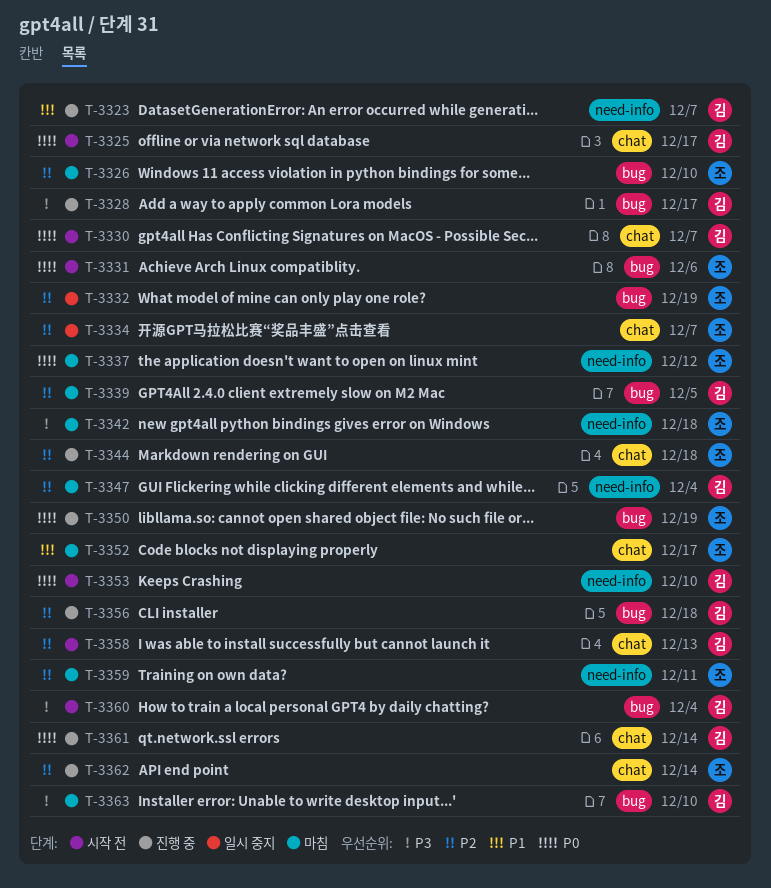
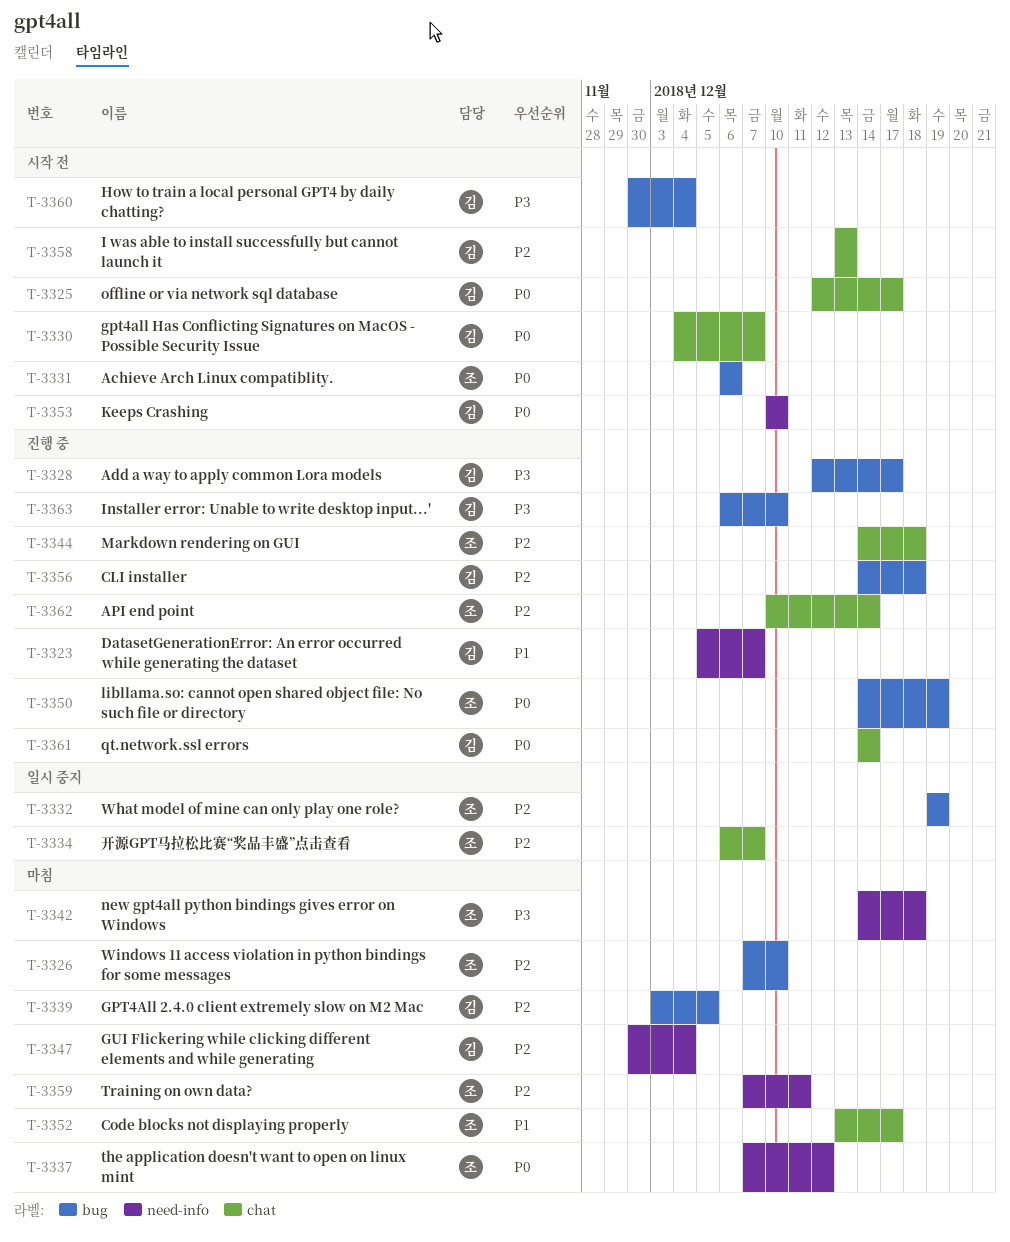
T-3363, status: 마침 -> 진행 중

